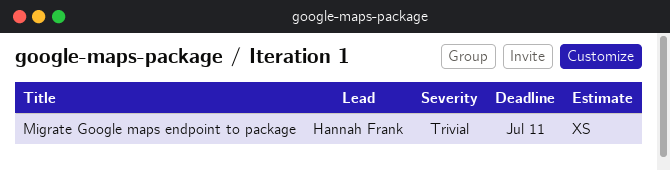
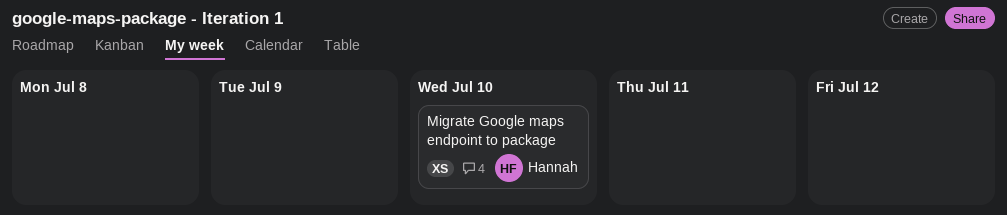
Migrate Google maps endpoint to package, due: Jul 11 -> Jul 10

